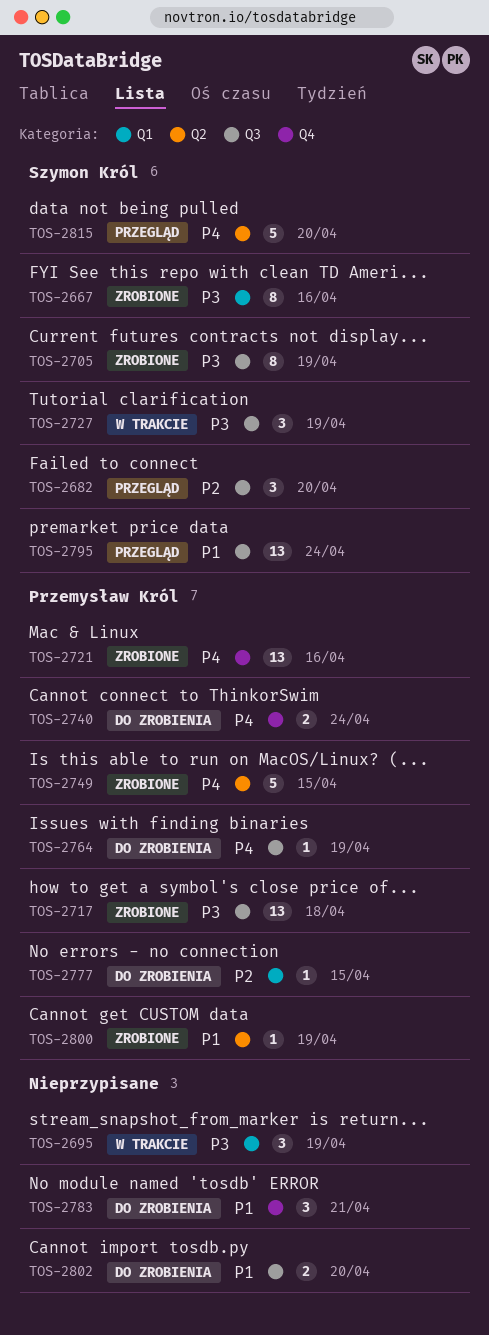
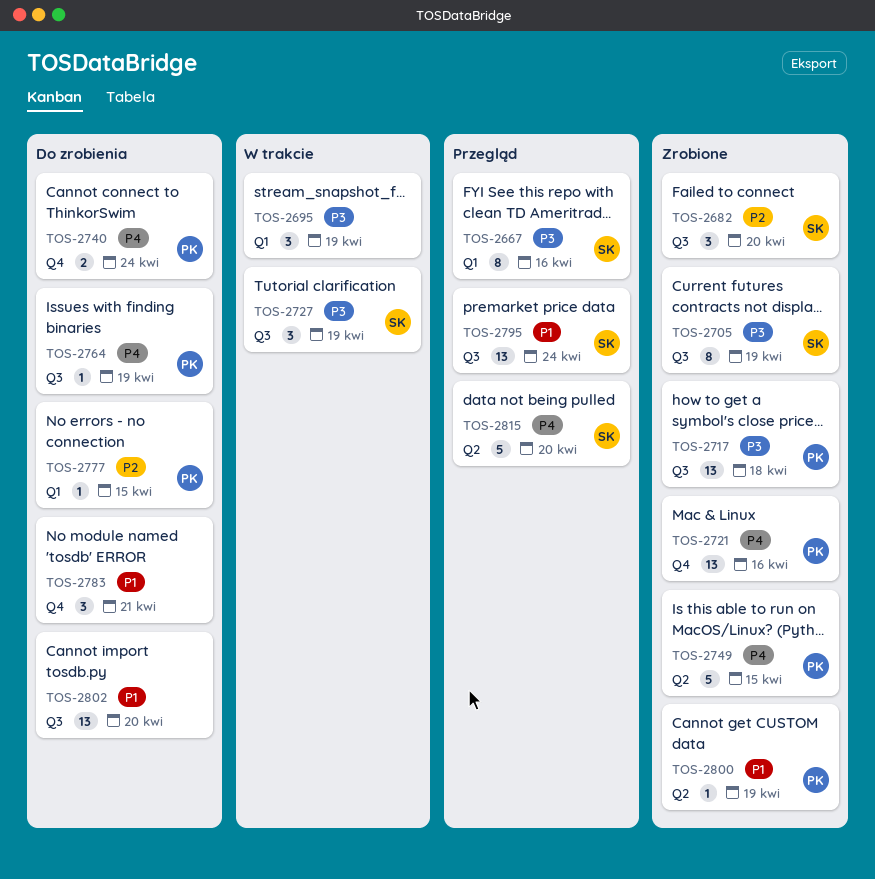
TOS-2667, status: Zrobione -> Przegląd
TOS-2682, status: Przegląd -> Zrobione
TOS-2802, estimate: 2 -> 13

